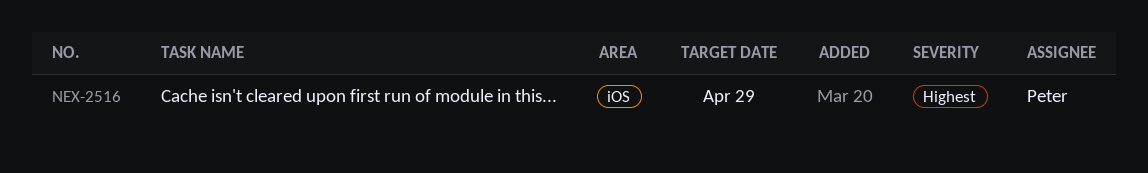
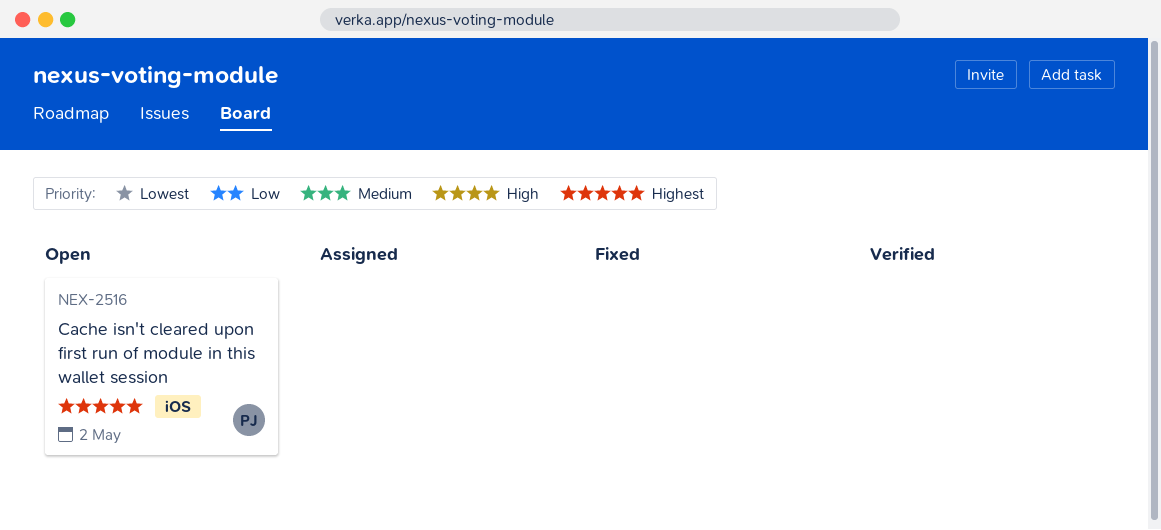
NEX-2516, due: Apr 29 -> May 2

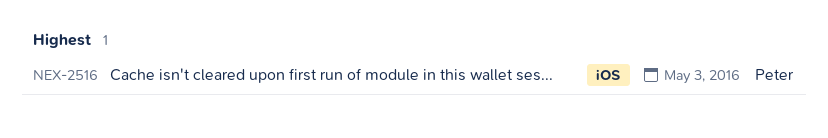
NEX-2516, due: May 2 -> May 3

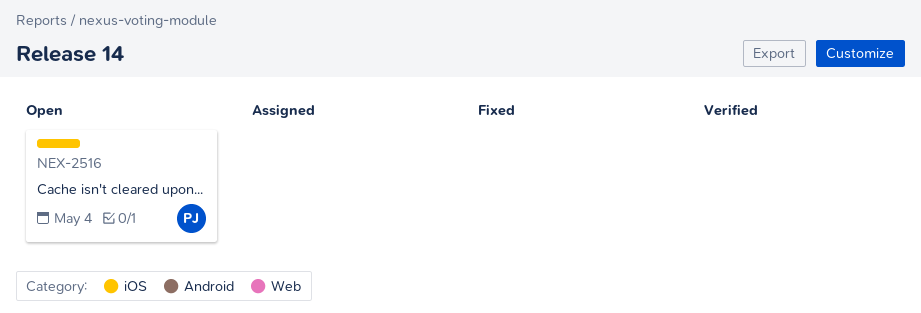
NEX-2516, due: May 3 -> May 4

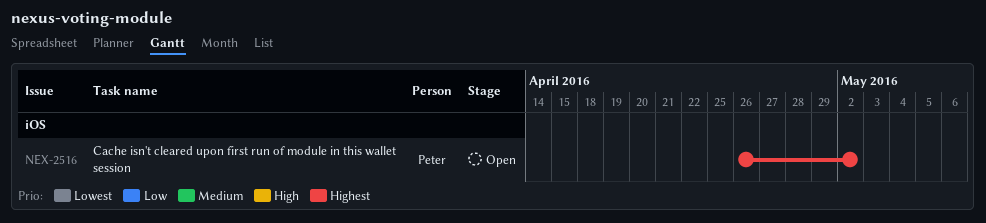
NEX-2516, due: May 4 -> May 2

